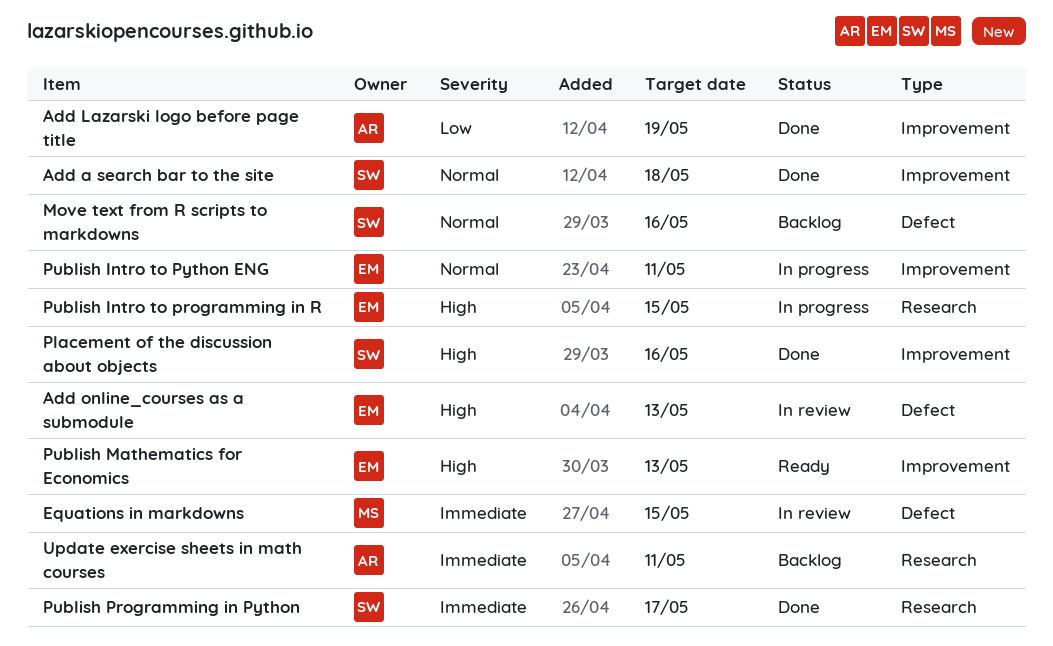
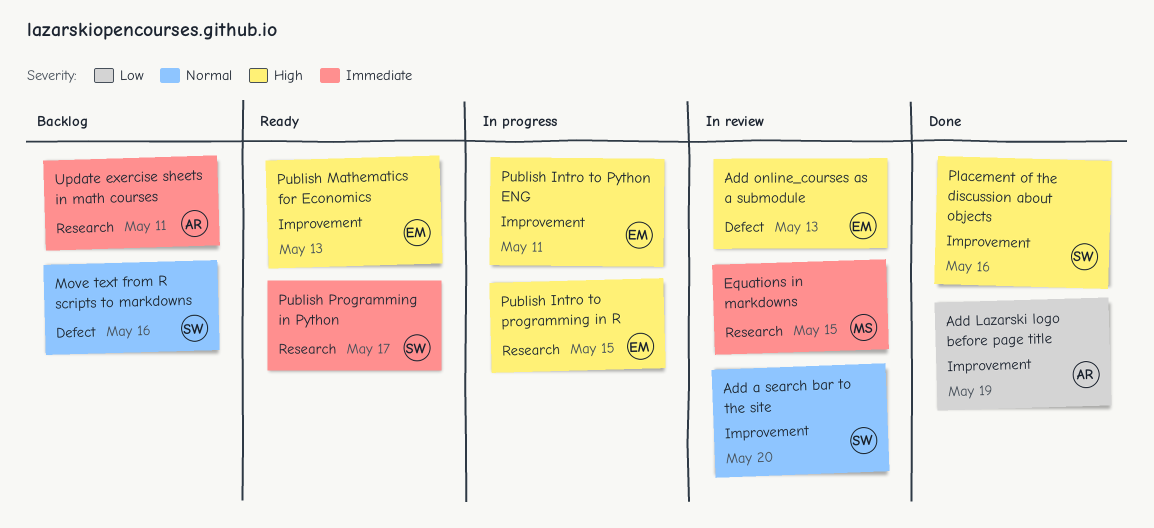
Add a search bar to the site, status: Done -> In review
Add a search bar to the site, due: May 18 -> May 20
Equations in markdowns, label: Defect -> Research
Publish Intro to Python ENG, priority: Normal -> High
Publish Programming in Python, status: Done -> Ready

